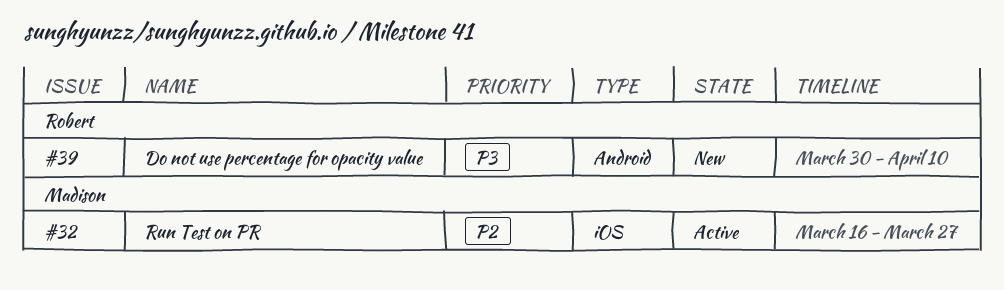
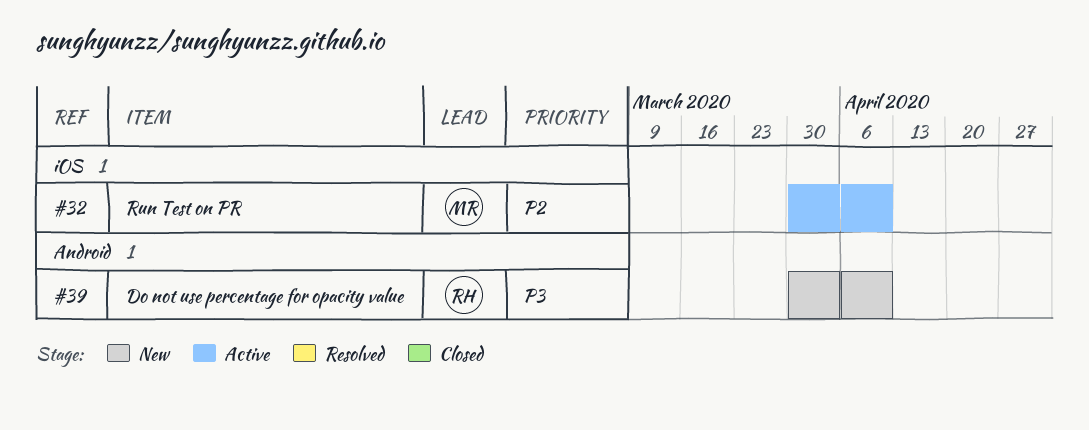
#32, start: Mar 16 -> Mar 30
#32, due: Mar 27 -> Apr 10

